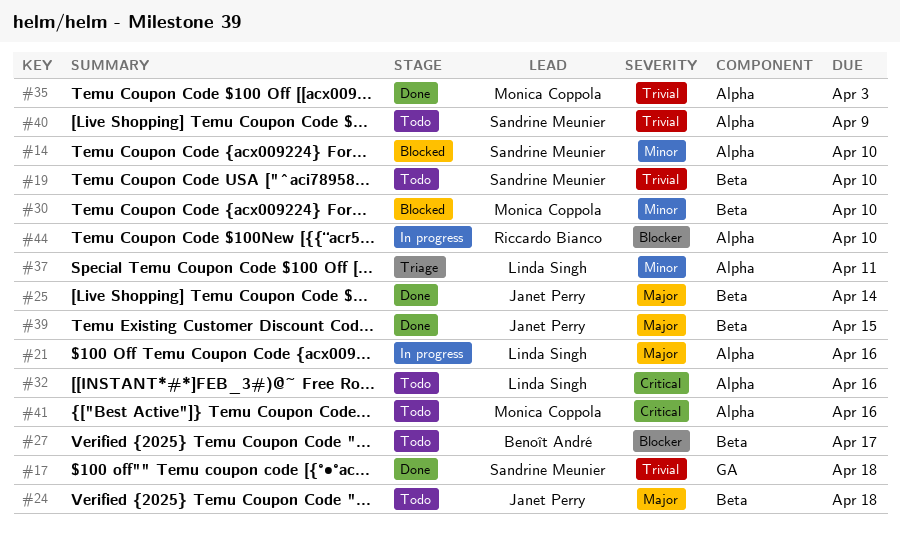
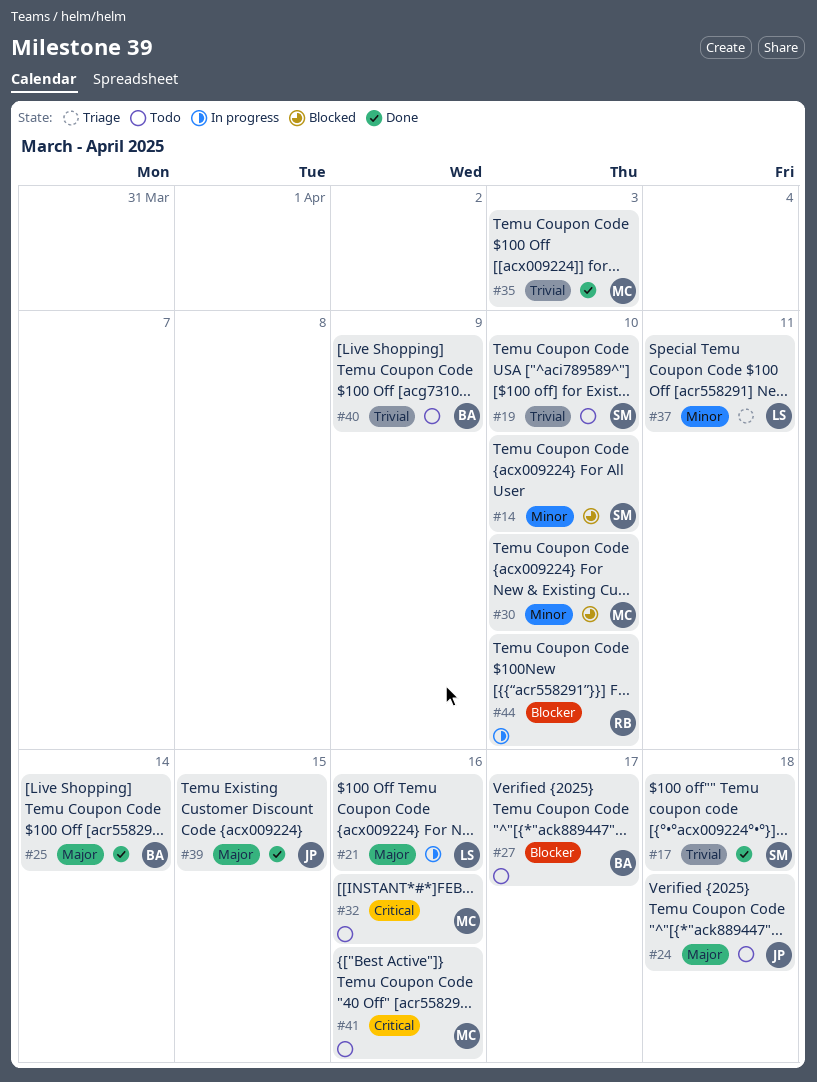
#25, owner: Janet Perry -> Benoît André
#32, owner: Linda Singh -> Monica Coppola
#40, owner: Sandrine Meunier -> Benoît André

